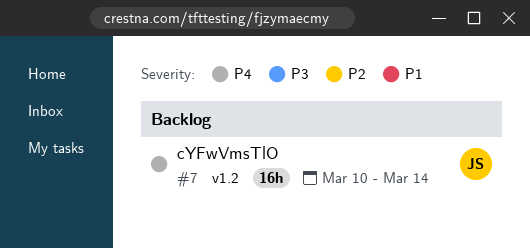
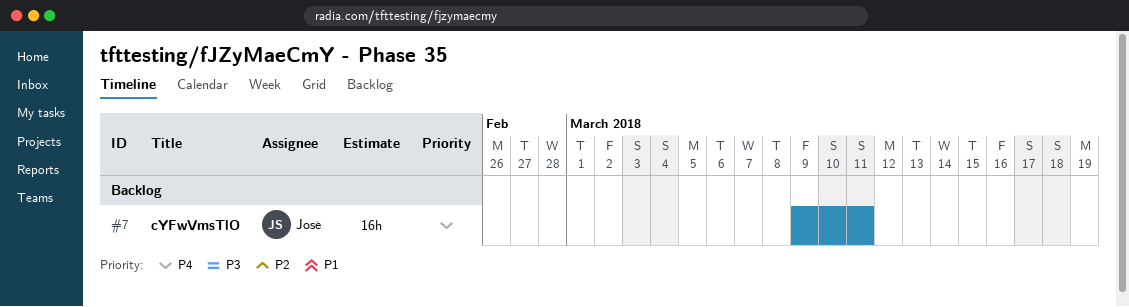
#7, start: Mar 10 -> Mar 9
#7, due: Mar 14 -> Mar 11

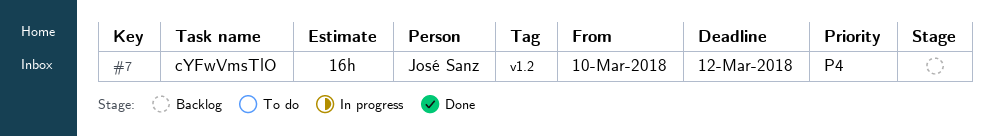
#7, start: Mar 9 -> Mar 10
#7, due: Mar 11 -> Mar 12

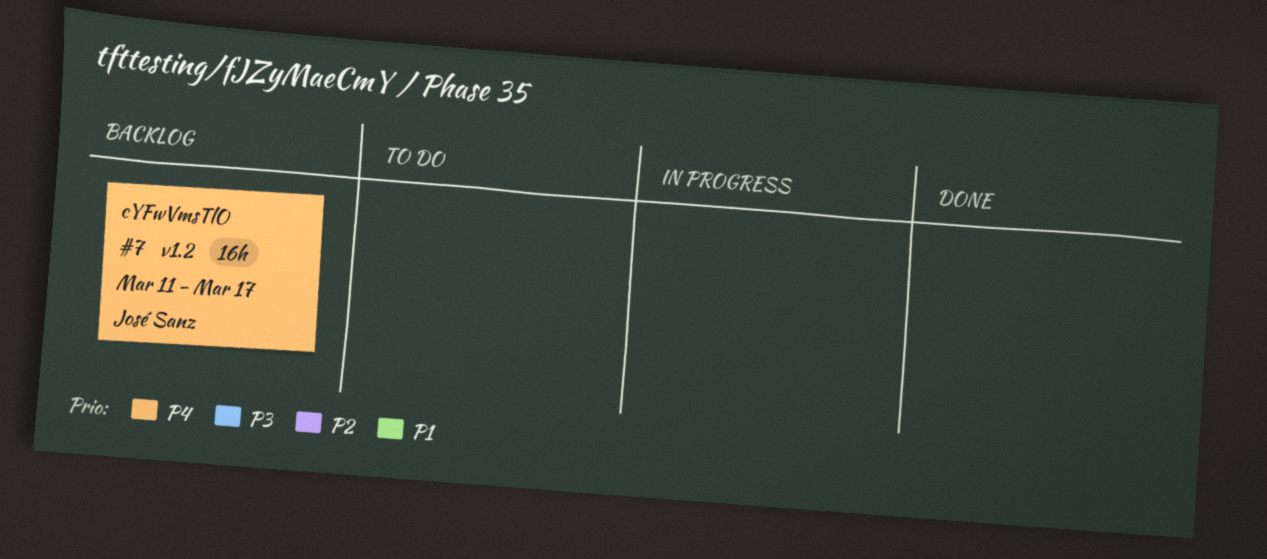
#7, start: Mar 10 -> Mar 11
#7, due: Mar 12 -> Mar 17

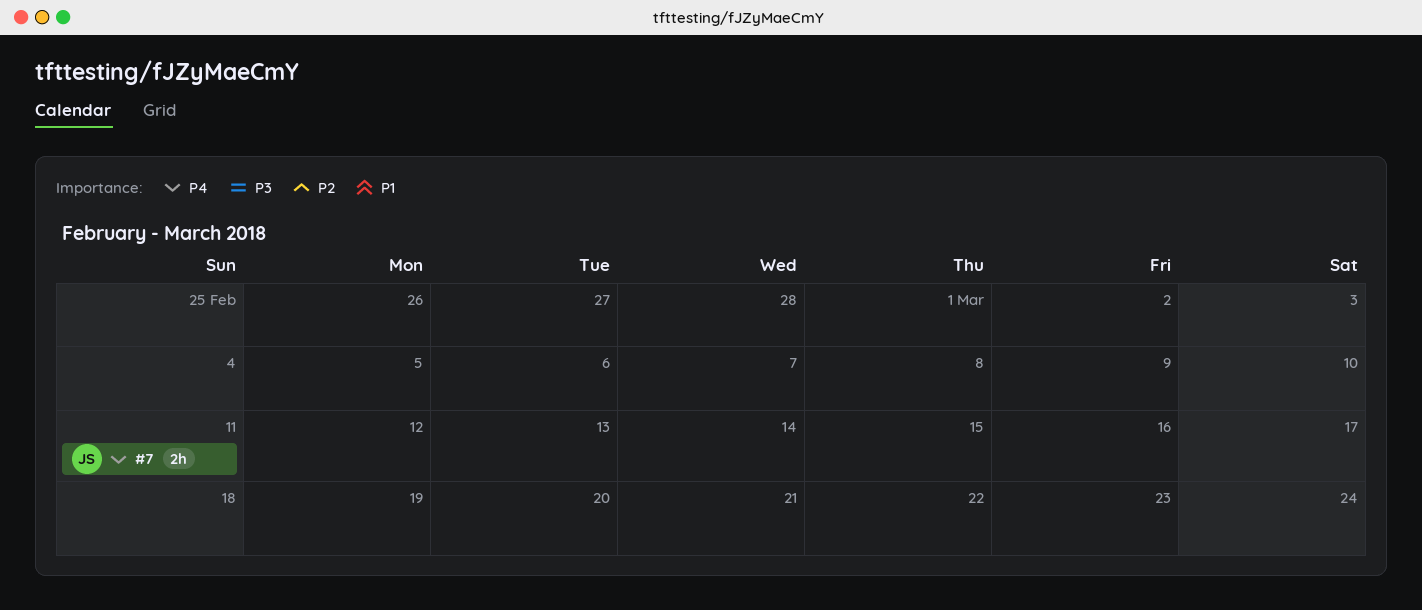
#7, estimate: 16h -> 2h
#7, due: Mar 17 -> Mar 11

